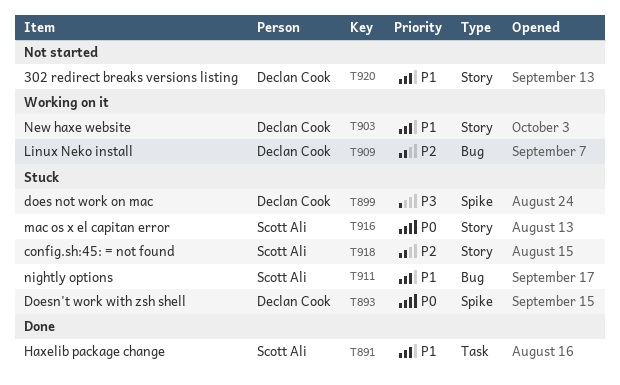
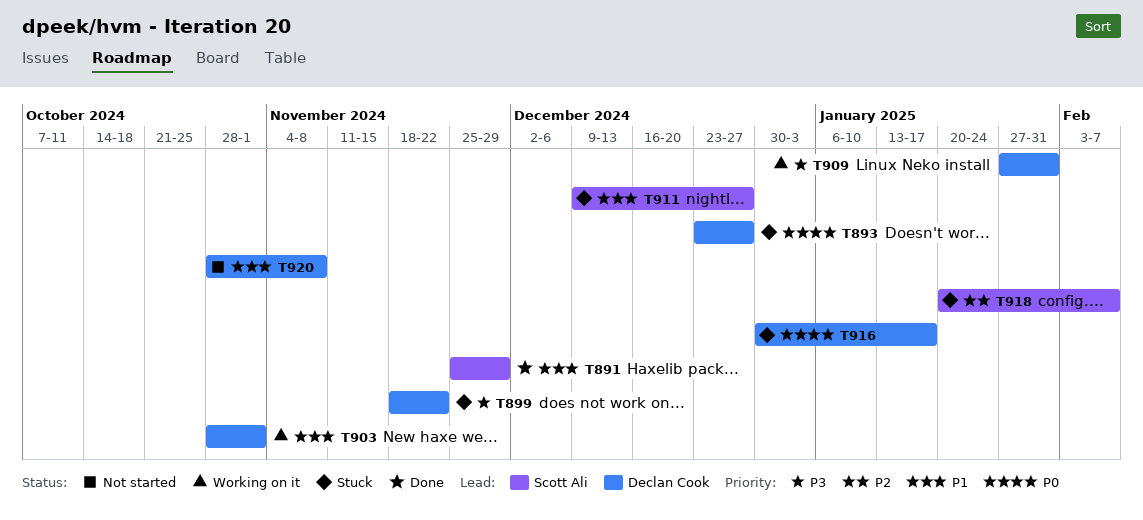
T909, priority: P2 -> P3
T916, owner: Scott Ali -> Declan Cook

